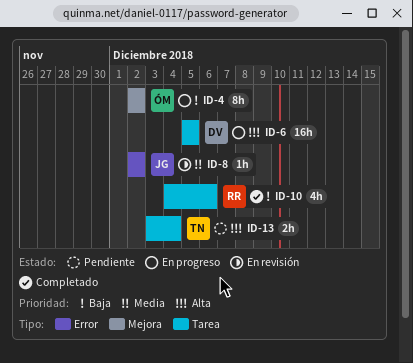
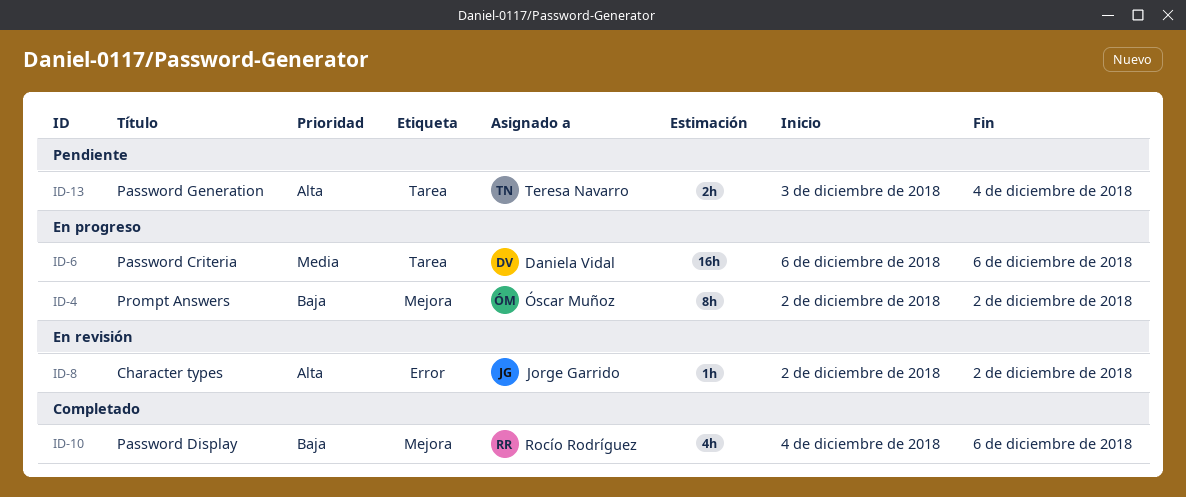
ID-6, priority: Alta -> Media
ID-6, start: Dec 5 -> Dec 6
ID-6, due: Dec 5 -> Dec 6
ID-8, priority: Media -> Alta
ID-10, label: Tarea -> Mejora

